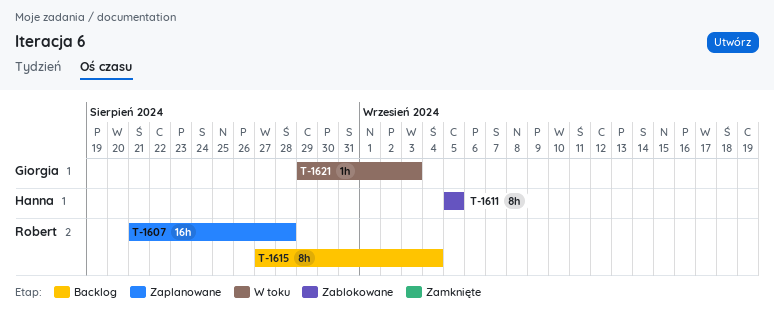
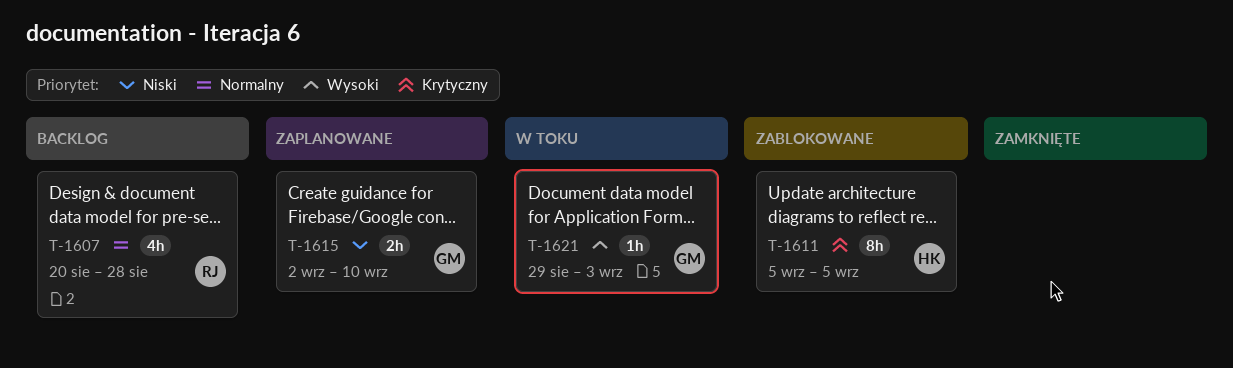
T-1607, status: Zaplanowane -> Backlog
T-1607, estimate: 16h -> 4h
T-1607, start: Aug 21 -> Aug 20
T-1615, status: Backlog -> Zaplanowane
T-1615, owner: Robert -> Giorgia
T-1615, estimate: 8h -> 2h
T-1615, start: Aug 27 -> Sep 2
T-1615, due: Sep 4 -> Sep 10

